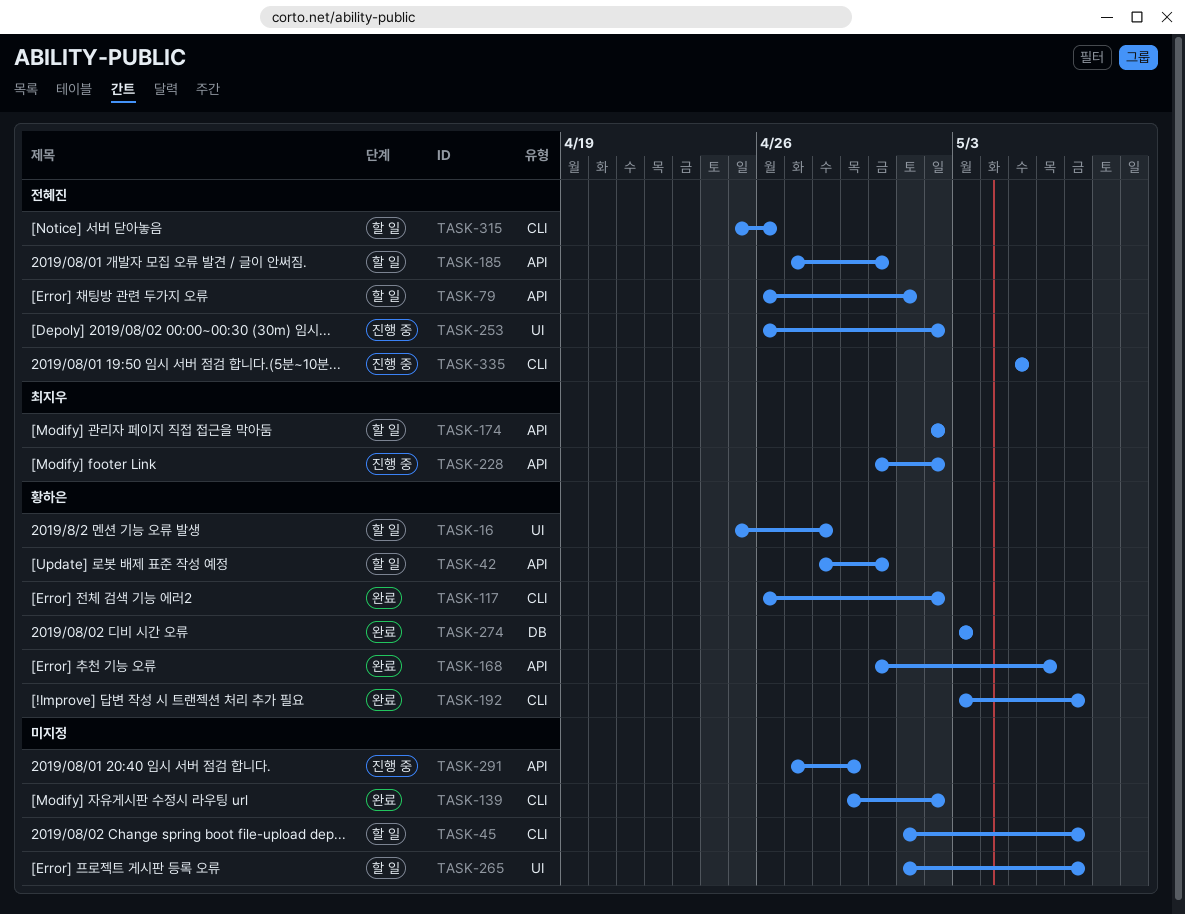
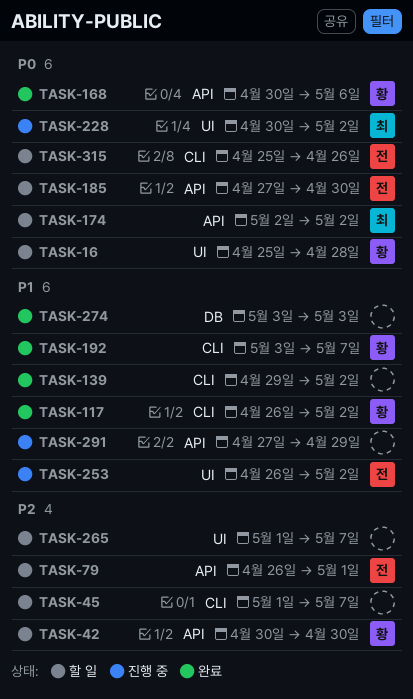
TASK-42, start: Apr 28 -> Apr 30
TASK-228, label: API -> UI
TASK-274, owner: 황하은 -> none
TASK-335: present -> none

